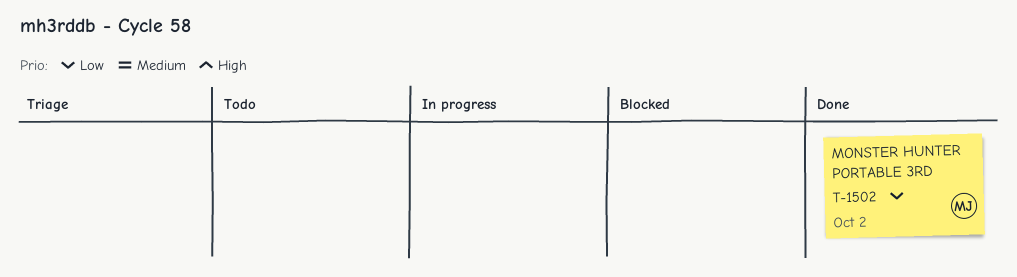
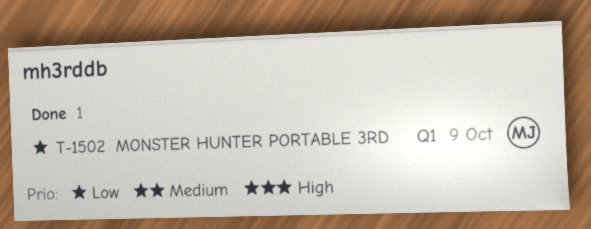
T-1502, due: Oct 2 -> Oct 9

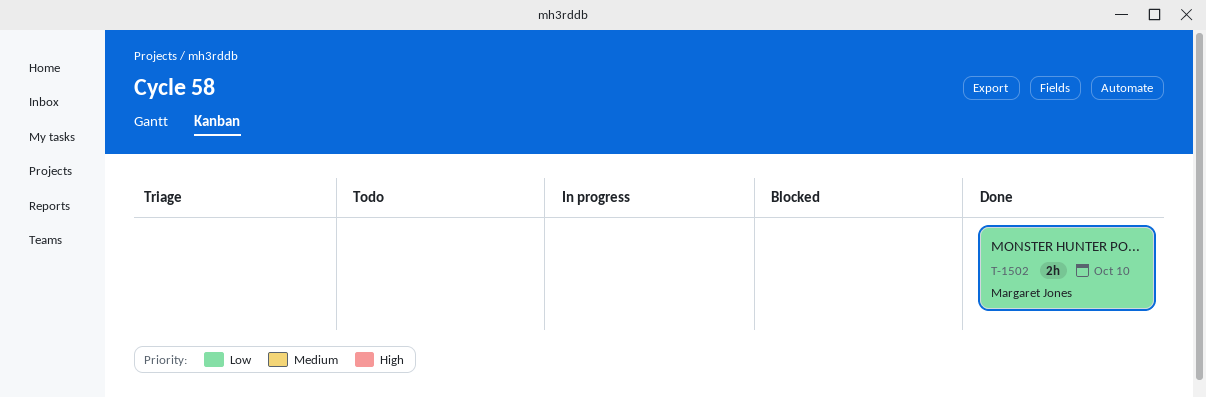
T-1502, due: Oct 9 -> Oct 10

